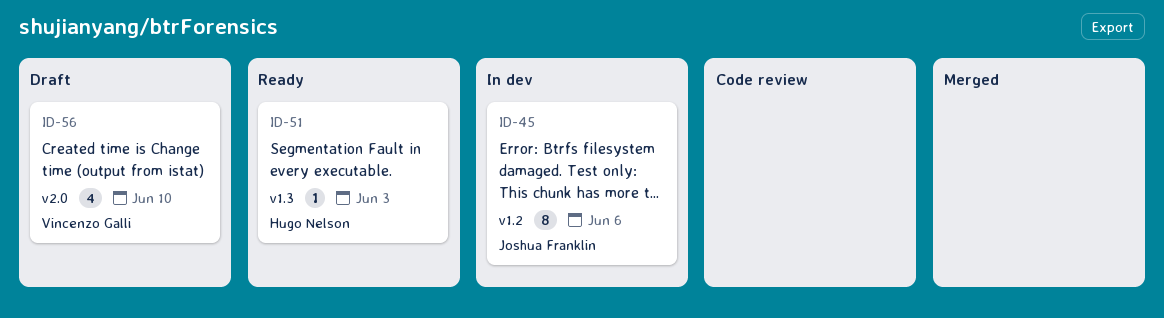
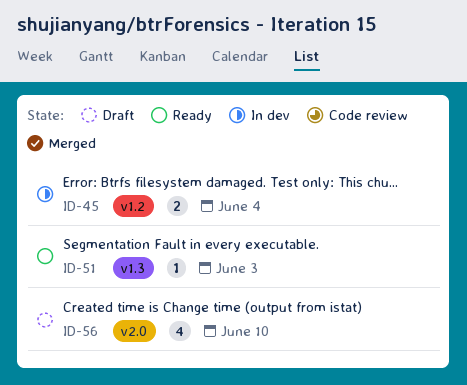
ID-45, estimate: 8 -> 2
ID-45, due: Jun 6 -> Jun 4

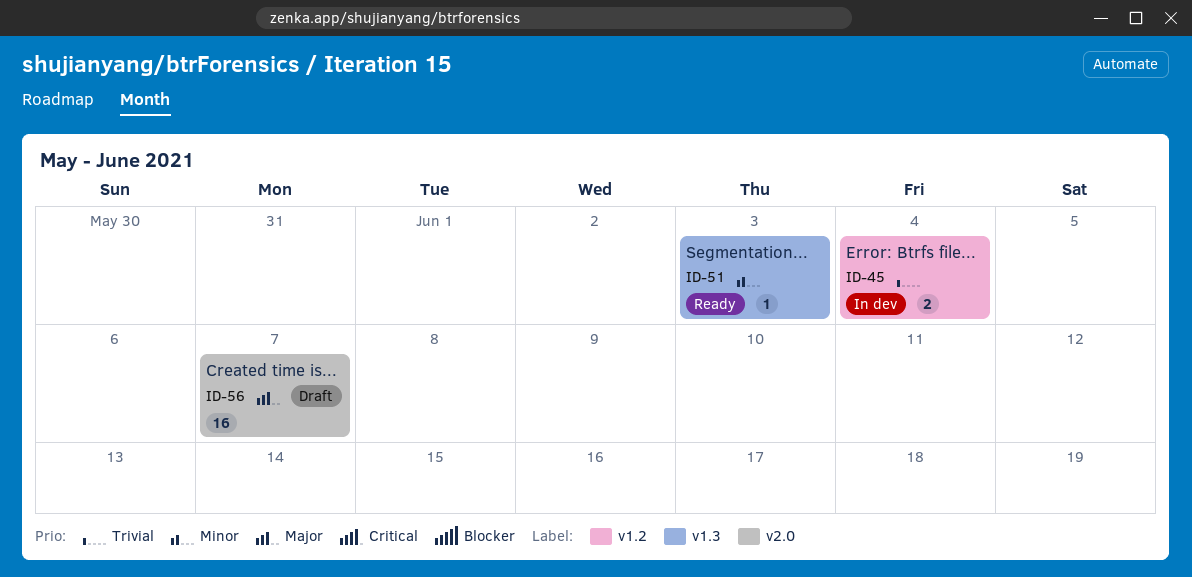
ID-56, estimate: 4 -> 16
ID-56, due: Jun 10 -> Jun 7

